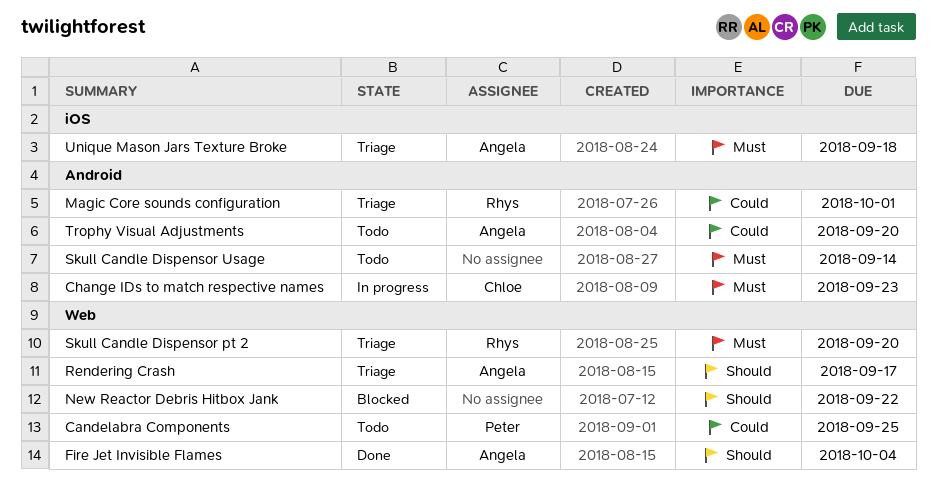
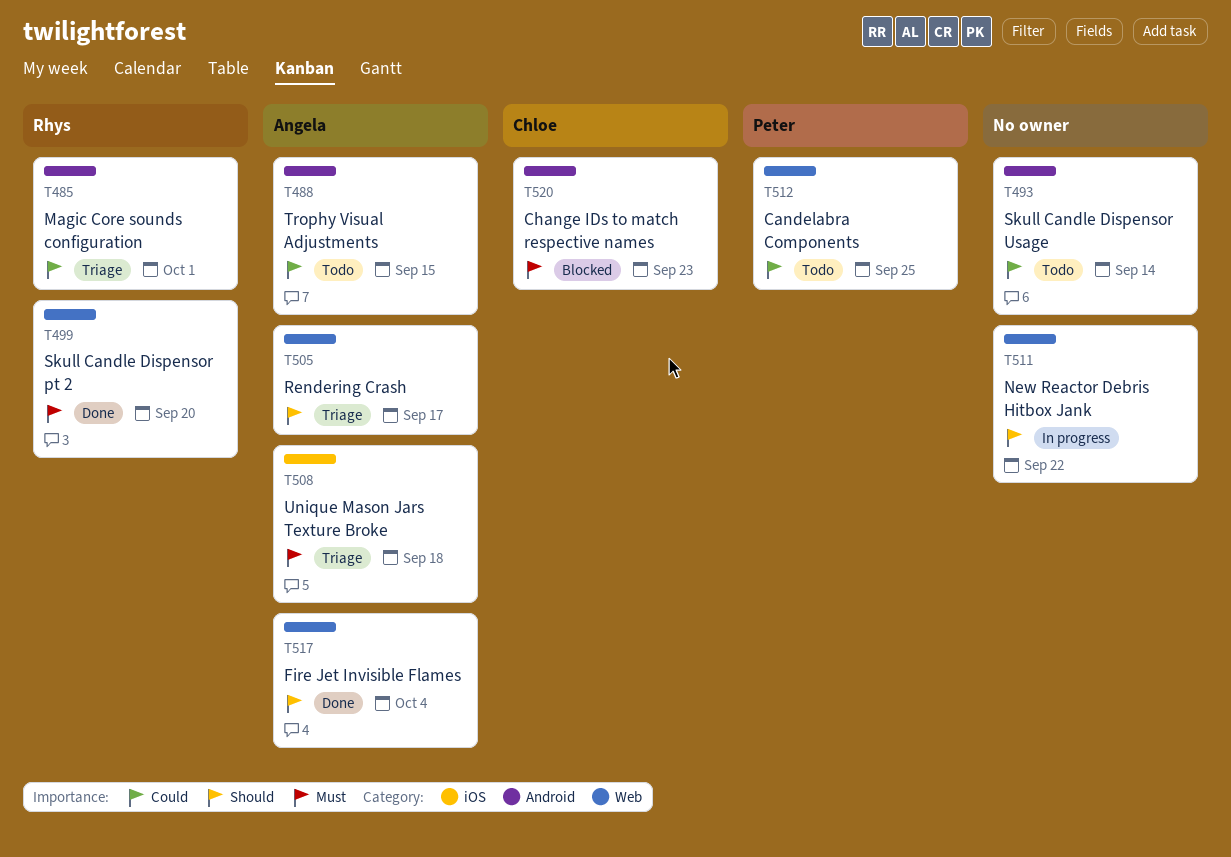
Change IDs to match respective names, status: In progress -> Blocked
New Reactor Debris Hitbox Jank, status: Blocked -> In progress
Skull Candle Dispensor pt 2, status: Triage -> Done
Skull Candle Dispensor Usage, priority: Must -> Could
Trophy Visual Adjustments, due: Sep 20 -> Sep 15

